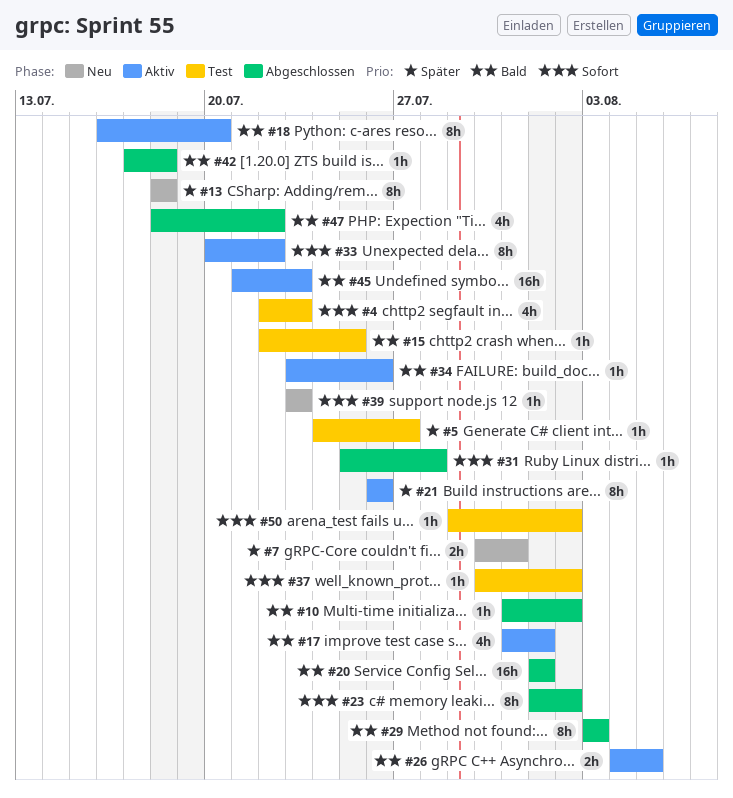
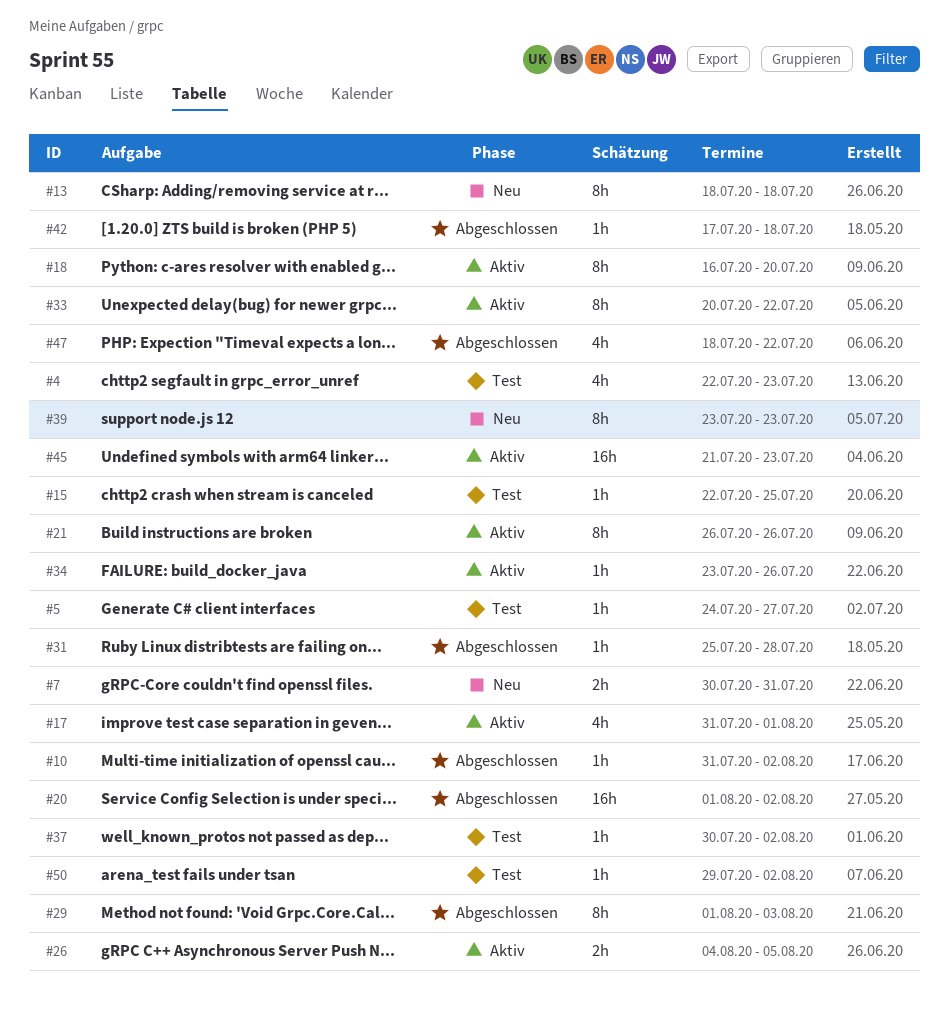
#20, due: Aug 1 -> Aug 2
#23: present -> none
#29, start: Aug 3 -> Aug 1
#39, estimate: 1h -> 8h

